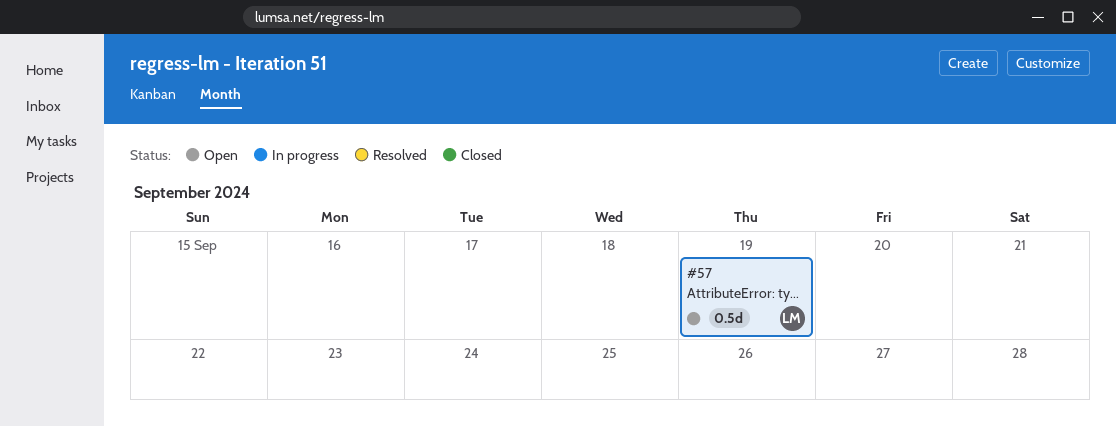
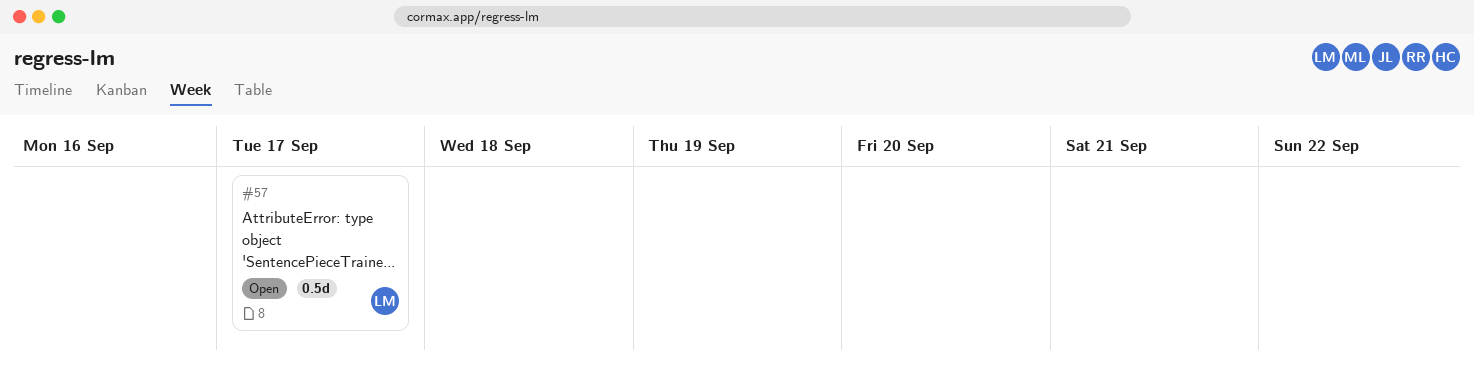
#57, due: Sep 19 -> Sep 17

